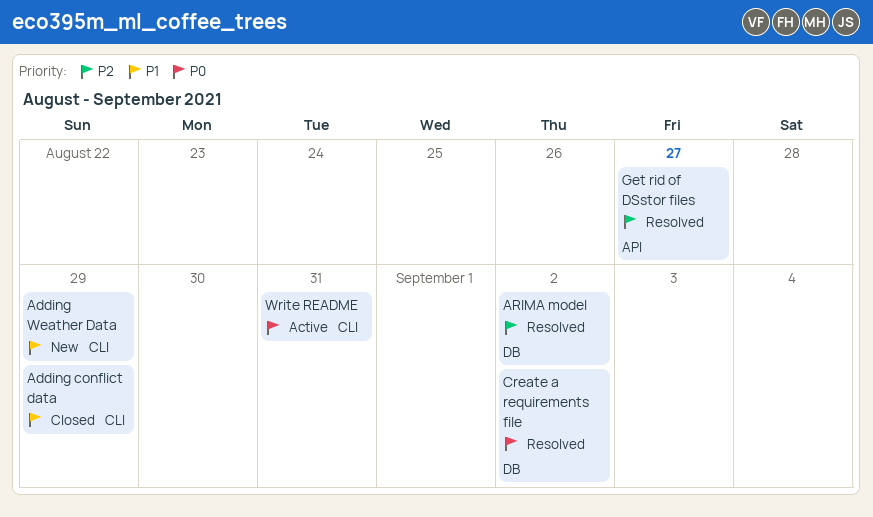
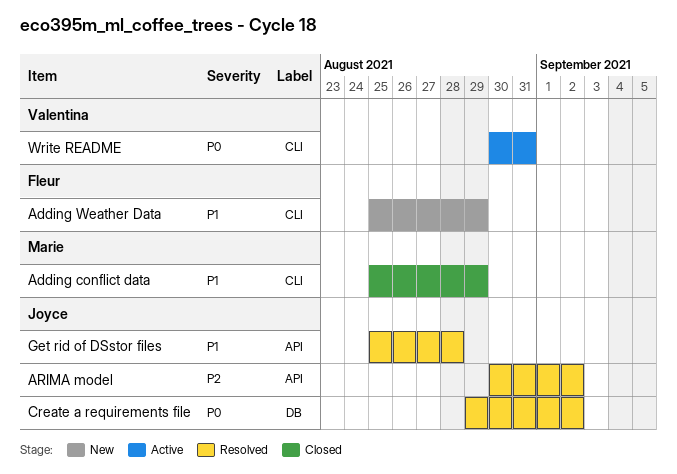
ARIMA model, label: DB -> API
Get rid of DSstor files, priority: P2 -> P1
Get rid of DSstor files, due: Aug 27 -> Aug 28

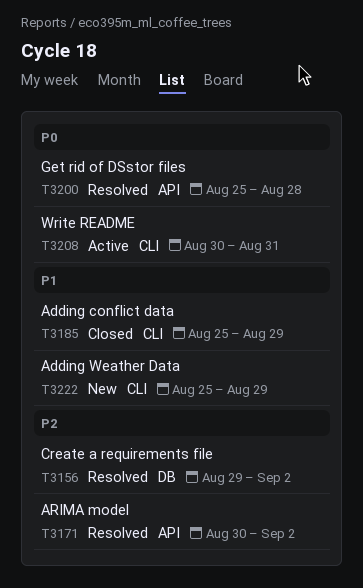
Create a requirements file, priority: P0 -> P2
Get rid of DSstor files, priority: P1 -> P0

